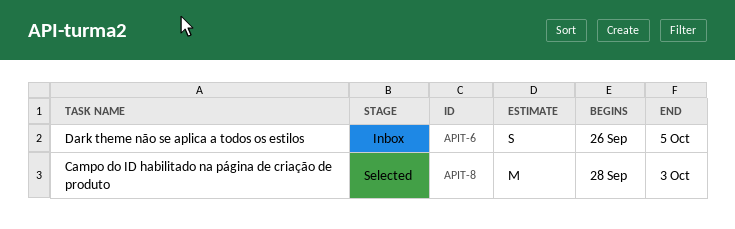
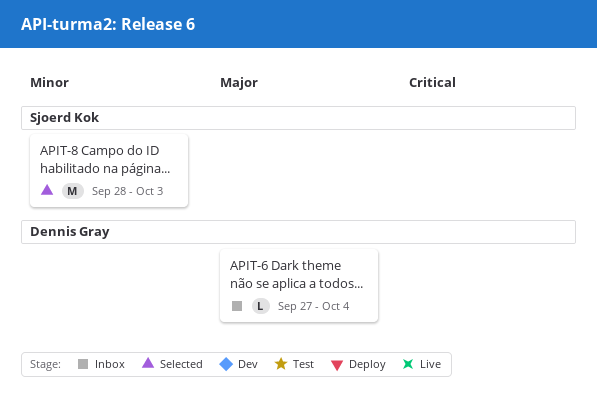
APIT-6, estimate: S -> L
APIT-6, start: Sep 26 -> Sep 27
APIT-6, due: Oct 5 -> Oct 4

